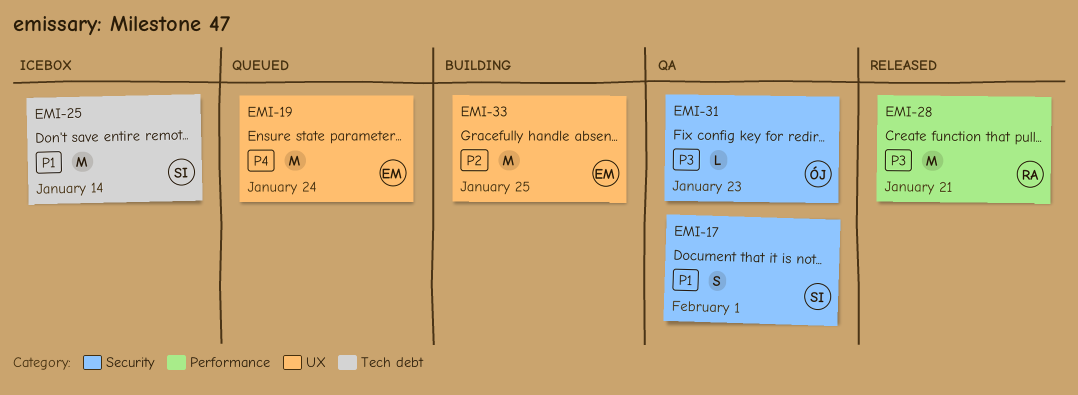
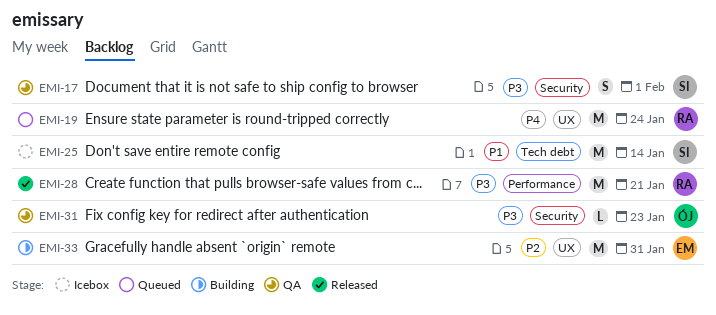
EMI-17, priority: P1 -> P3
EMI-19, owner: EM -> RA
EMI-33, due: Jan 25 -> Jan 31

